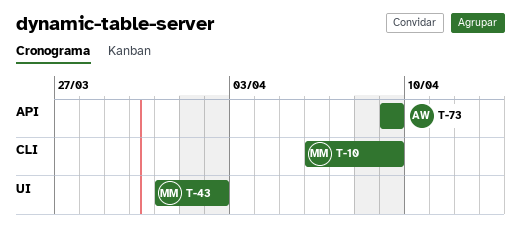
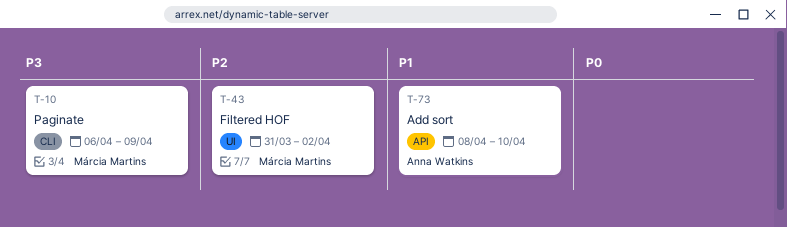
T-73, start: Apr 9 -> Apr 8
T-73, due: Apr 9 -> Apr 10

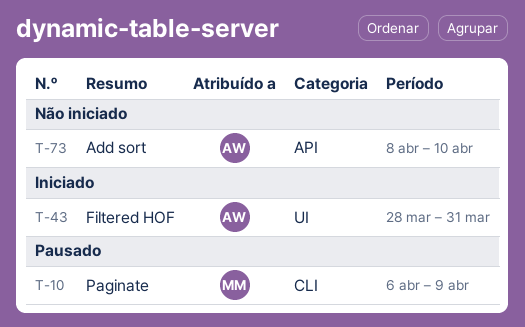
T-43, owner: Márcia Martins -> Anna Watkins
T-43, start: Mar 31 -> Mar 28
T-43, due: Apr 2 -> Mar 31

